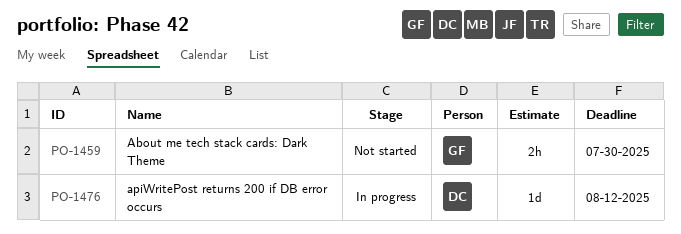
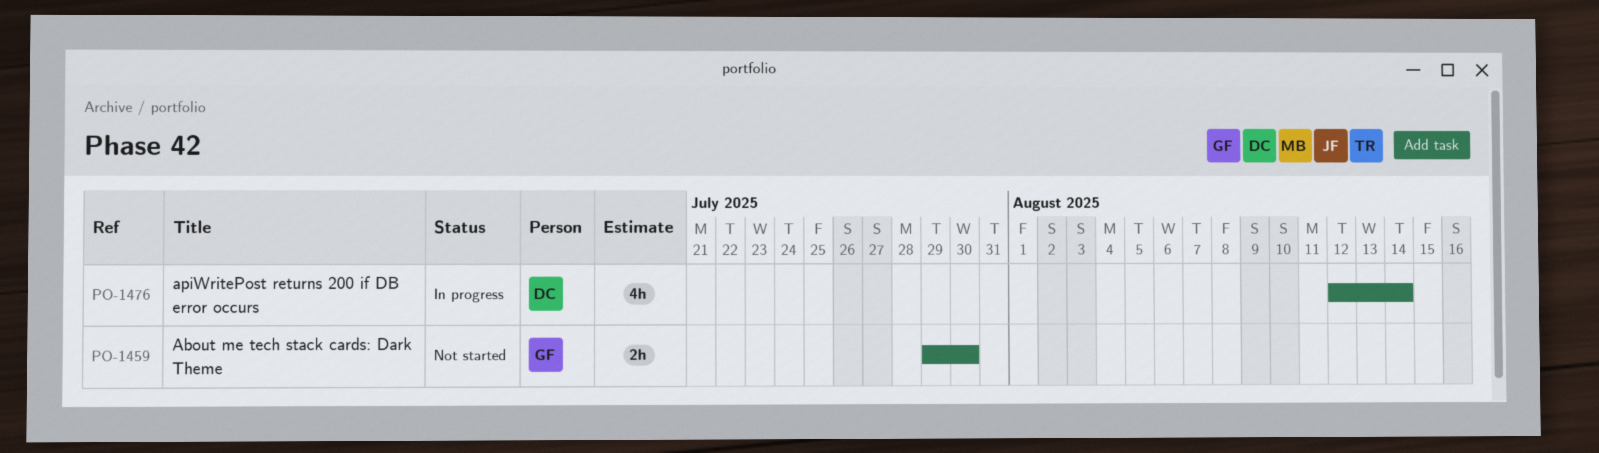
PO-1476, estimate: 1d -> 4h
PO-1476, due: Aug 12 -> Aug 14

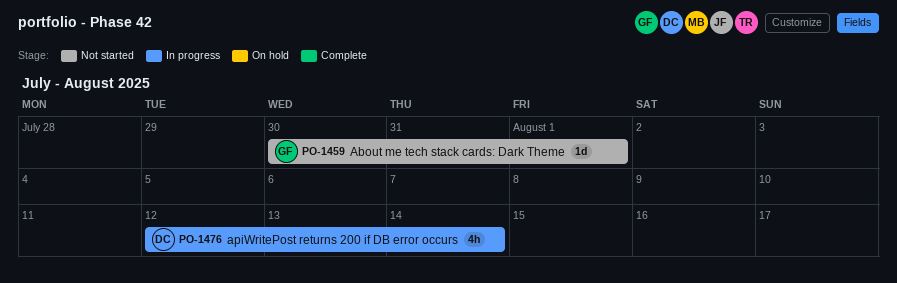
PO-1459, estimate: 2h -> 1d
PO-1459, start: Jul 29 -> Jul 30
PO-1459, due: Jul 30 -> Aug 1

